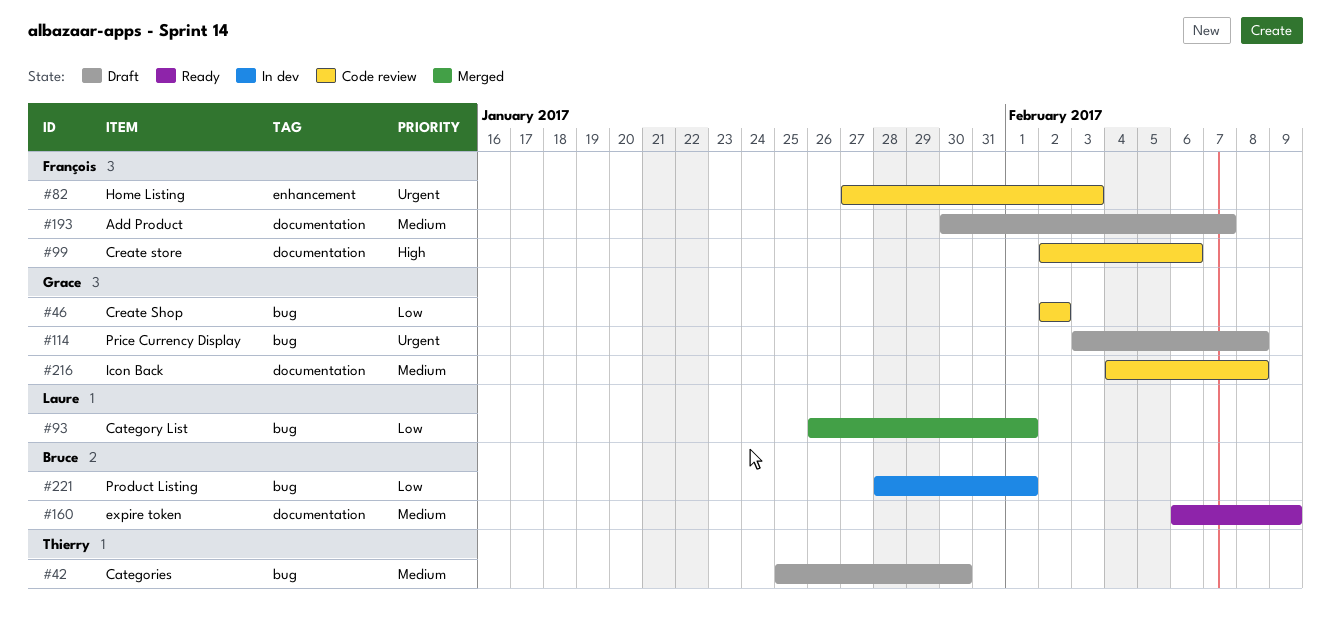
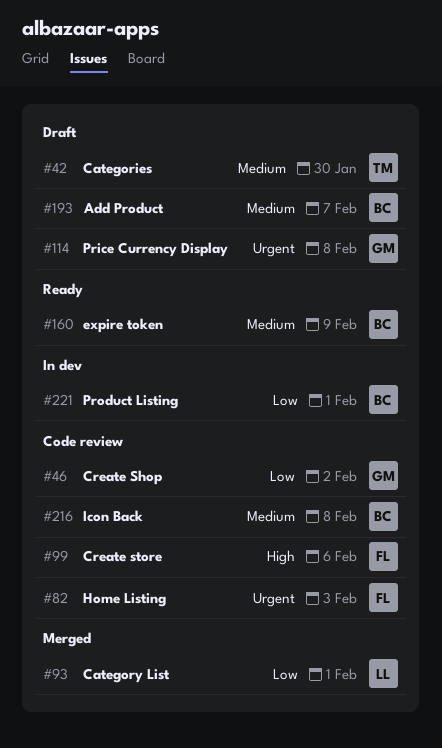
#193, owner: François -> Bruce
#216, owner: Grace -> Bruce

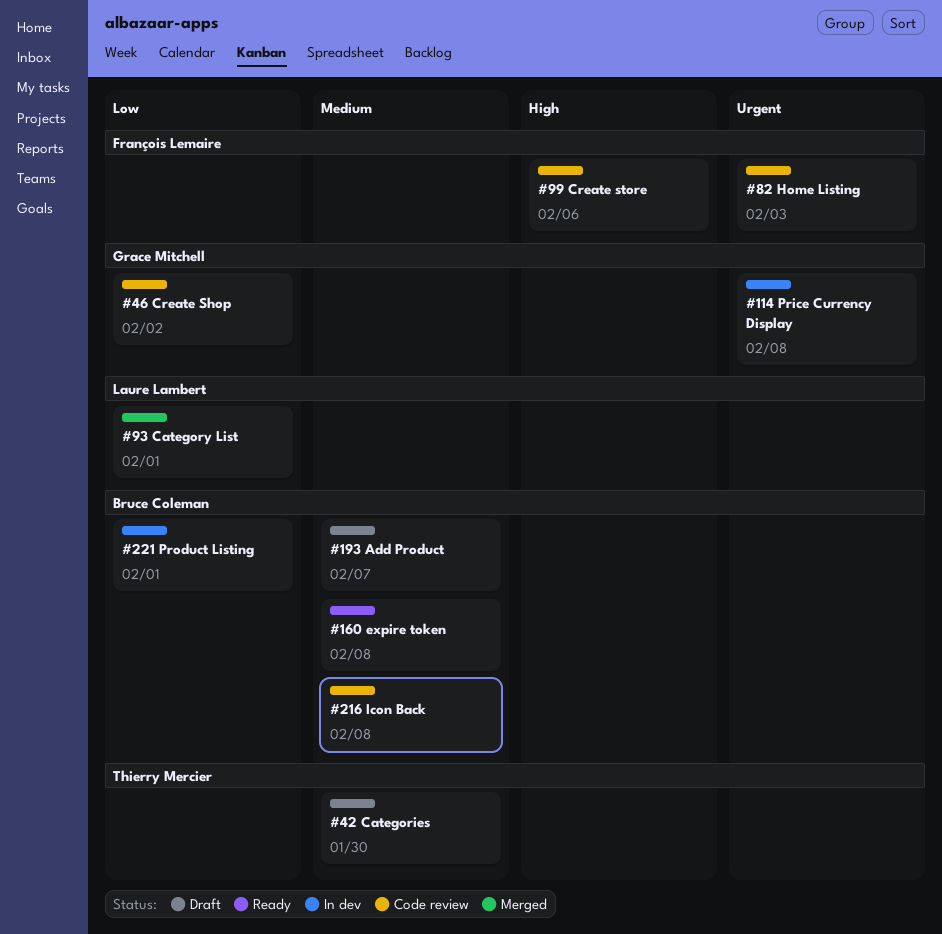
#114, status: Draft -> In dev
#160, due: Feb 9 -> Feb 8

